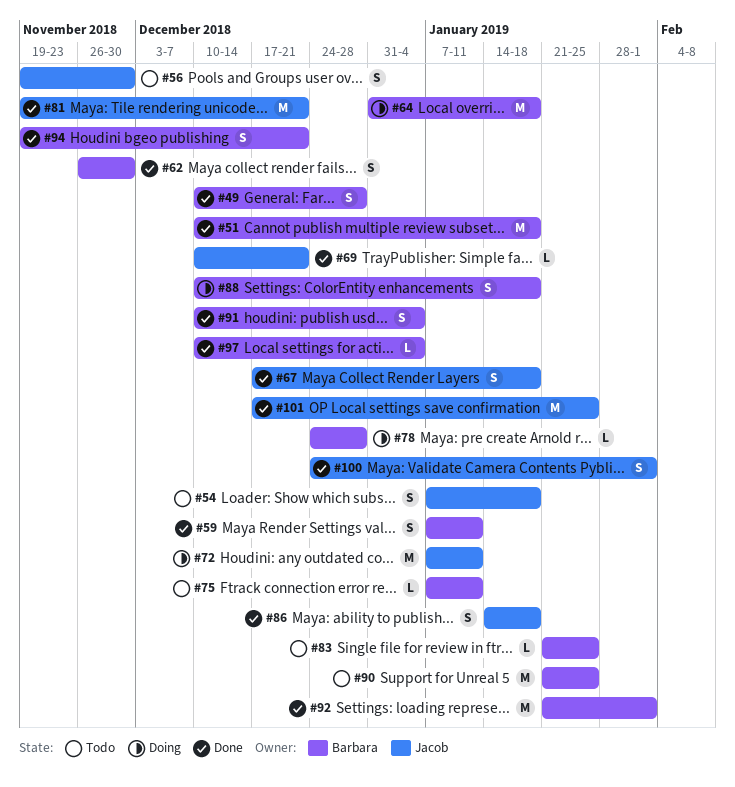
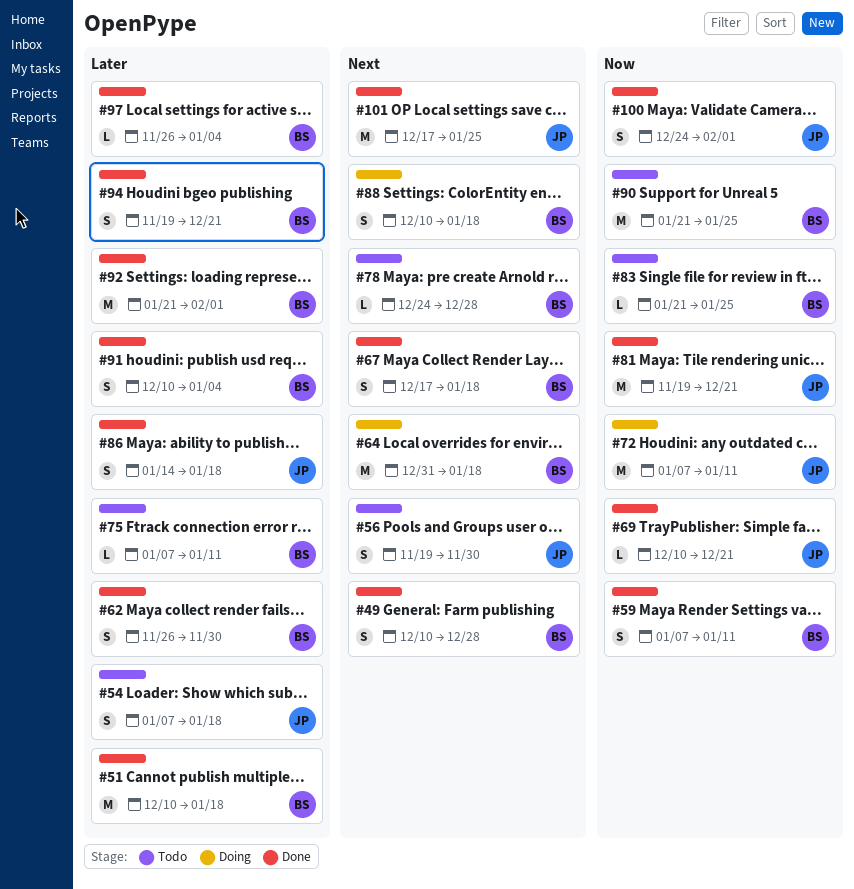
#67, owner: Jacob -> Barbara
#78, status: Doing -> Todo
#97, start: Dec 10 -> Nov 26

